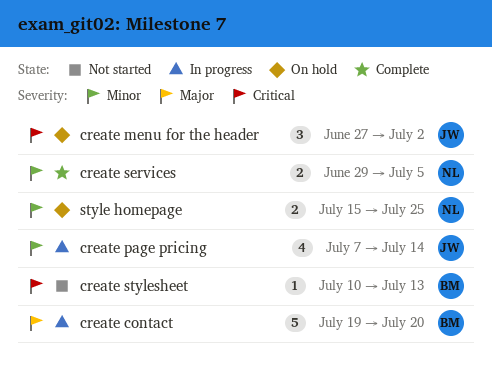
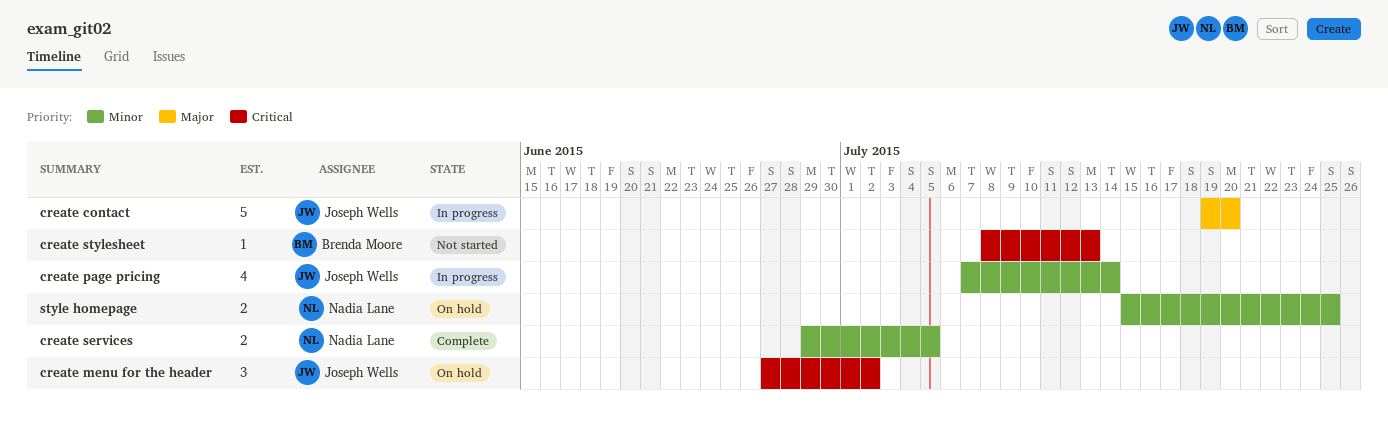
create contact, owner: Brenda Moore -> Joseph Wells
create stylesheet, start: Jul 10 -> Jul 8

